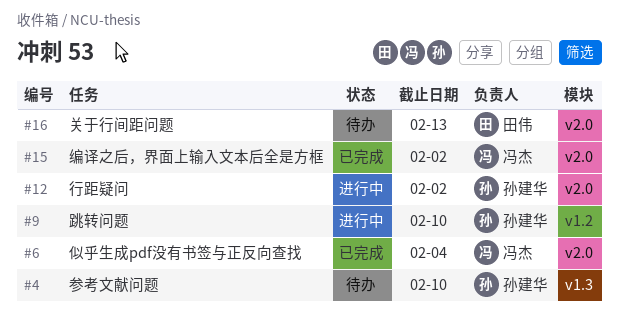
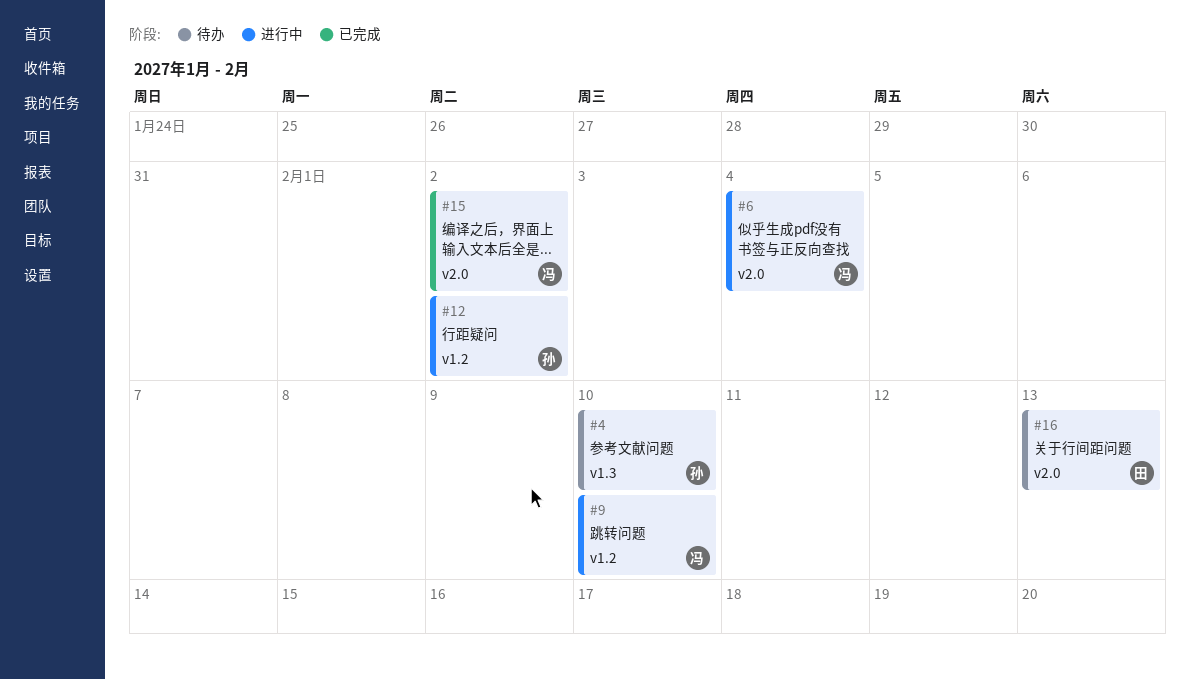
#6, status: 已完成 -> 进行中
#9, owner: 孙建华 -> 冯杰
#12, label: v2.0 -> v1.2

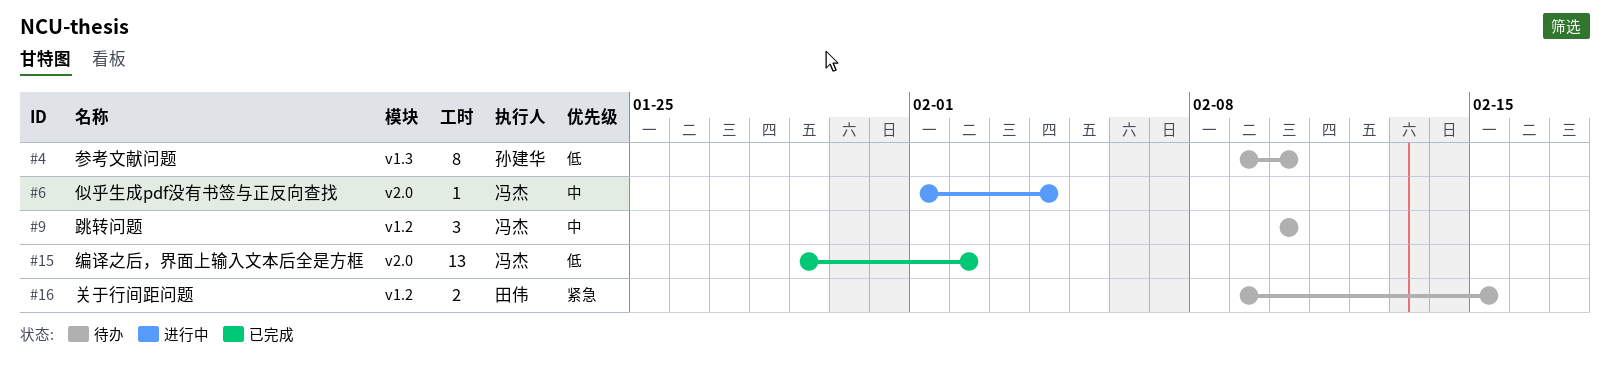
#9, status: 进行中 -> 待办
#12: present -> none
#16, label: v2.0 -> v1.2
#16, due: Feb 13 -> Feb 15

